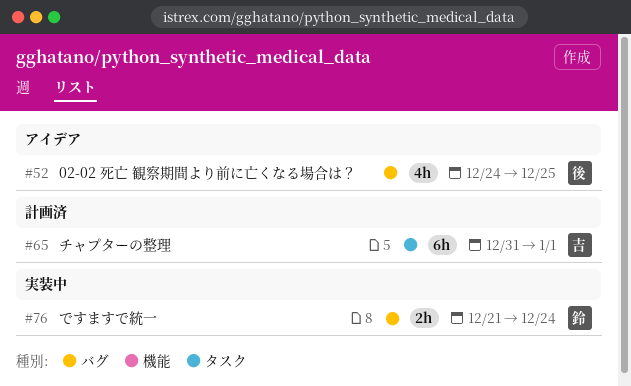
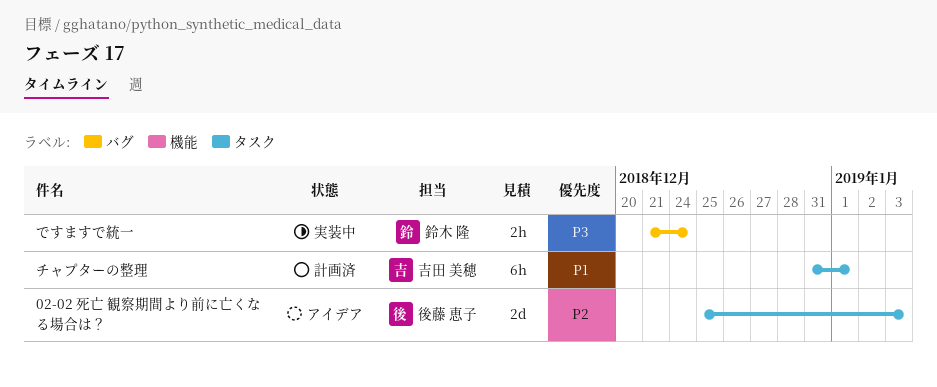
02-02 死亡 観察期間より前に亡くなる場合は？, label: バグ -> タスク
02-02 死亡 観察期間より前に亡くなる場合は？, estimate: 4h -> 2d
02-02 死亡 観察期間より前に亡くなる場合は？, start: Dec 24 -> Dec 25
02-02 死亡 観察期間より前に亡くなる場合は？, due: Dec 25 -> Jan 3

